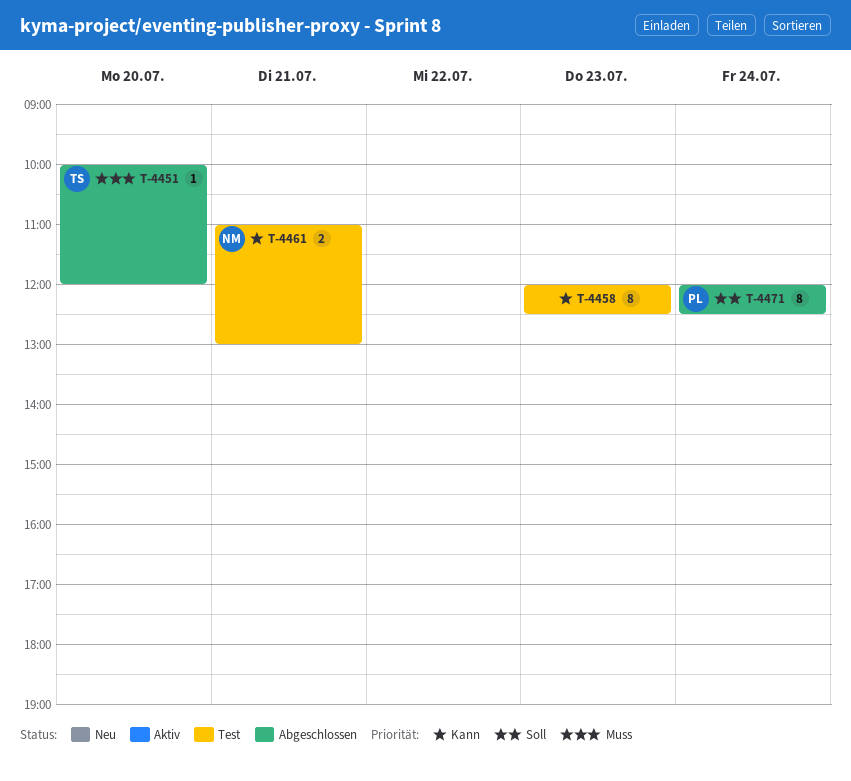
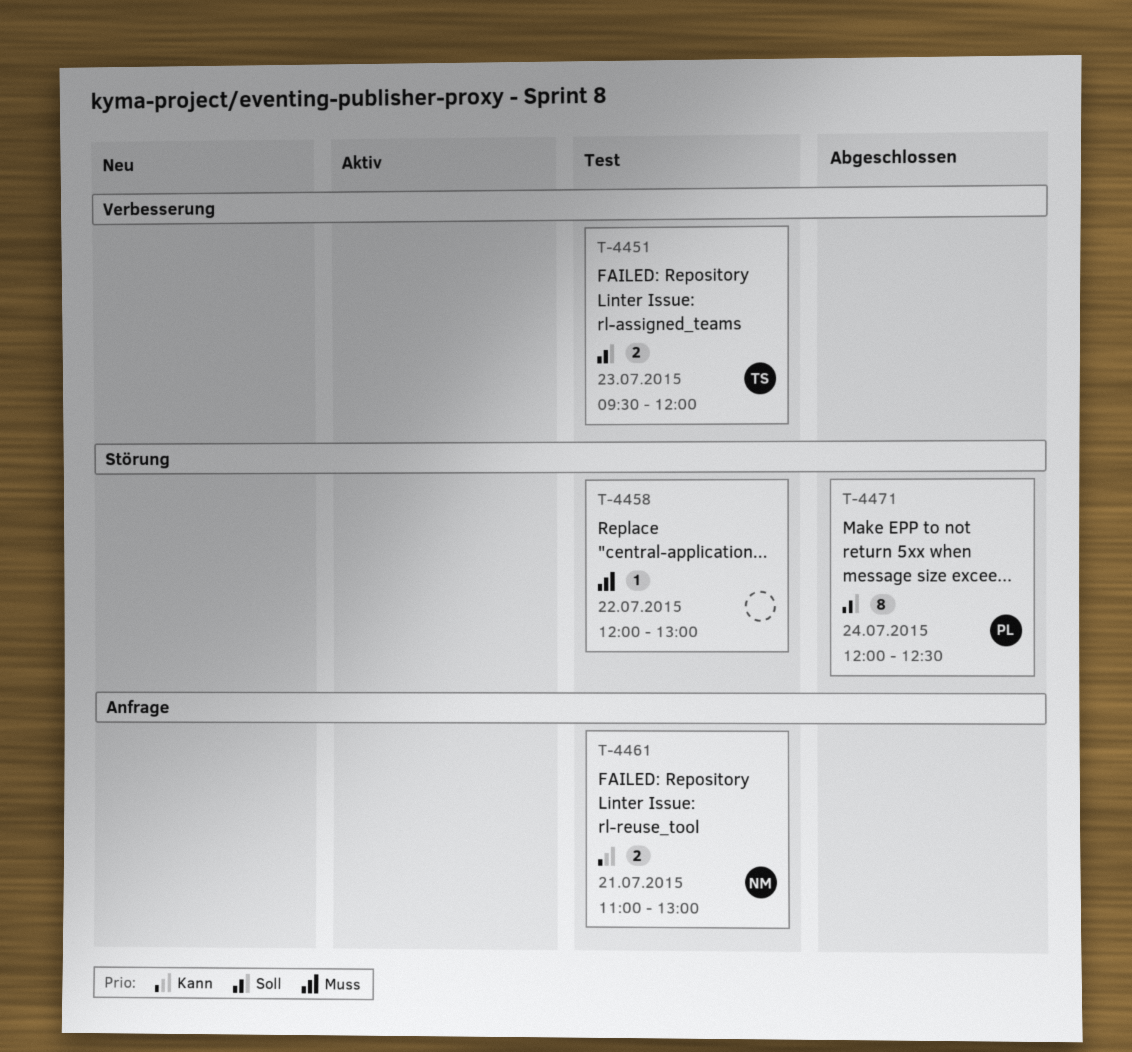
T-4451, status: Abgeschlossen -> Test
T-4451, priority: Muss -> Soll
T-4451, estimate: 1 -> 2
T-4451, day: Jul 20 -> Jul 23
T-4451, begins: 10:00 -> 09:30
T-4458, priority: Kann -> Muss
T-4458, estimate: 8 -> 1
T-4458, day: Jul 23 -> Jul 22
T-4458, ends: 12:30 -> 13:00

